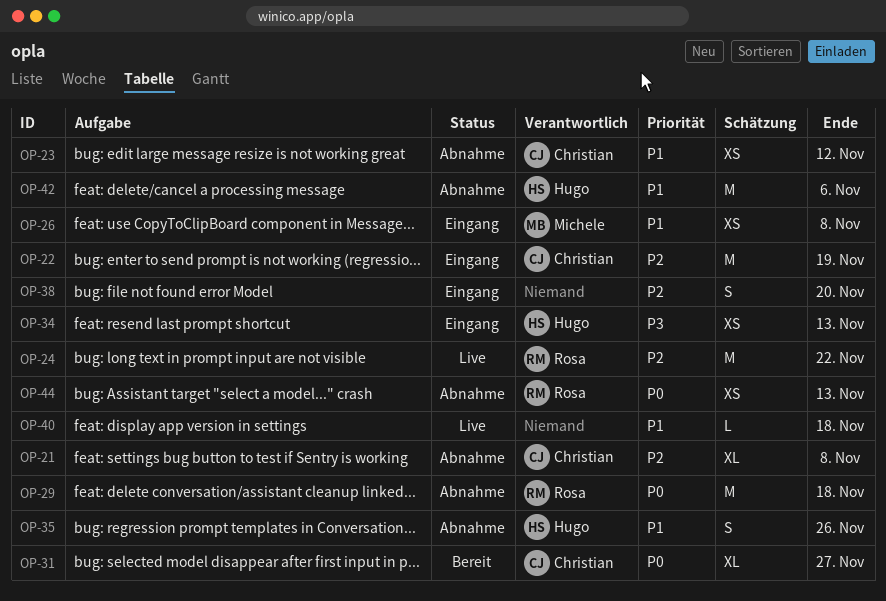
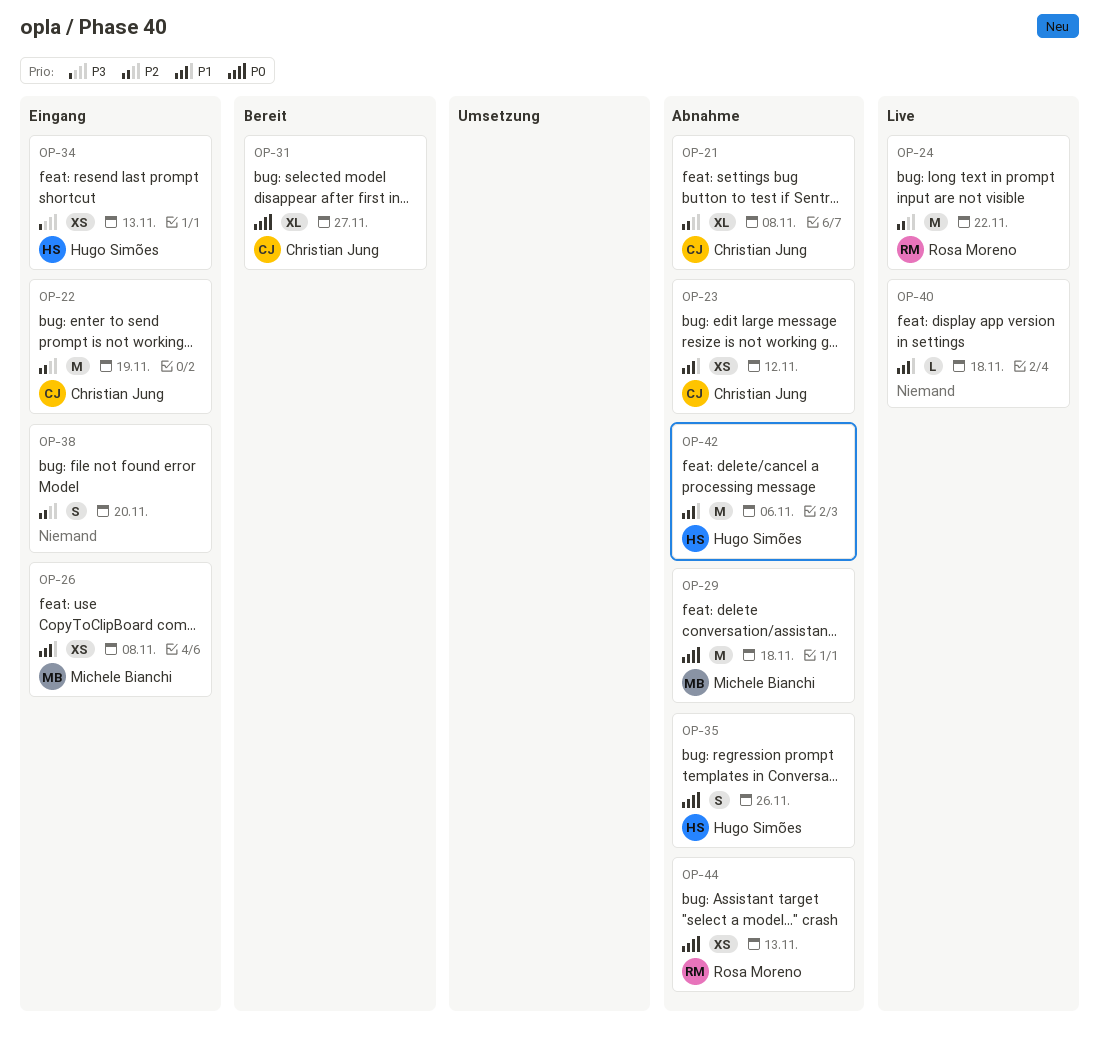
OP-29, owner: Rosa Moreno -> Michele Bianchi
OP-35, priority: P1 -> P0

